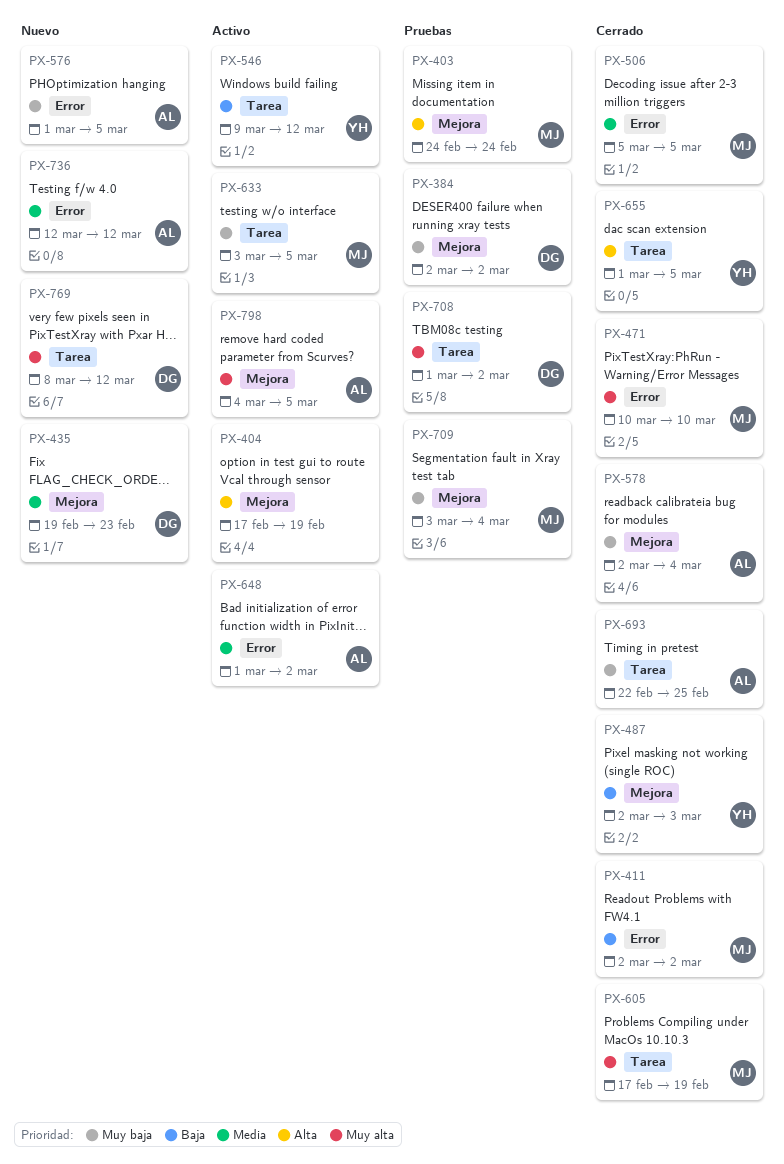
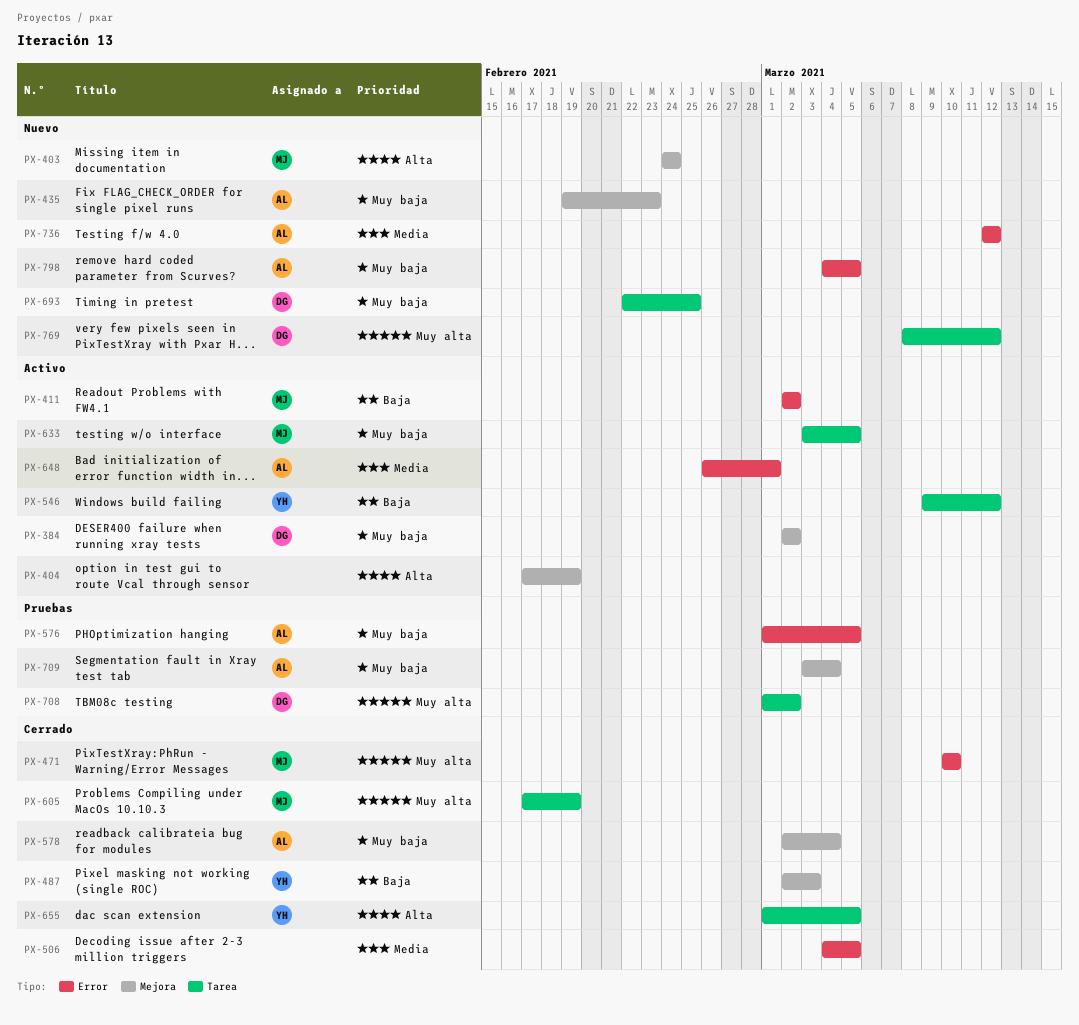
PX-384, status: Pruebas -> Activo
PX-403, status: Pruebas -> Nuevo
PX-411, status: Cerrado -> Activo
PX-435, owner: DG -> AL
PX-435, priority: Media -> Muy baja
PX-506, owner: MJ -> none
PX-506, start: Mar 5 -> Mar 4
PX-576, status: Nuevo -> Pruebas
PX-648, start: Mar 1 -> Feb 26
PX-648, due: Mar 2 -> Mar 1
PX-693, status: Cerrado -> Nuevo
PX-693, owner: AL -> DG
PX-709, owner: MJ -> AL
PX-798, status: Activo -> Nuevo
PX-798, priority: Muy alta -> Muy baja
PX-798, label: Mejora -> Error

